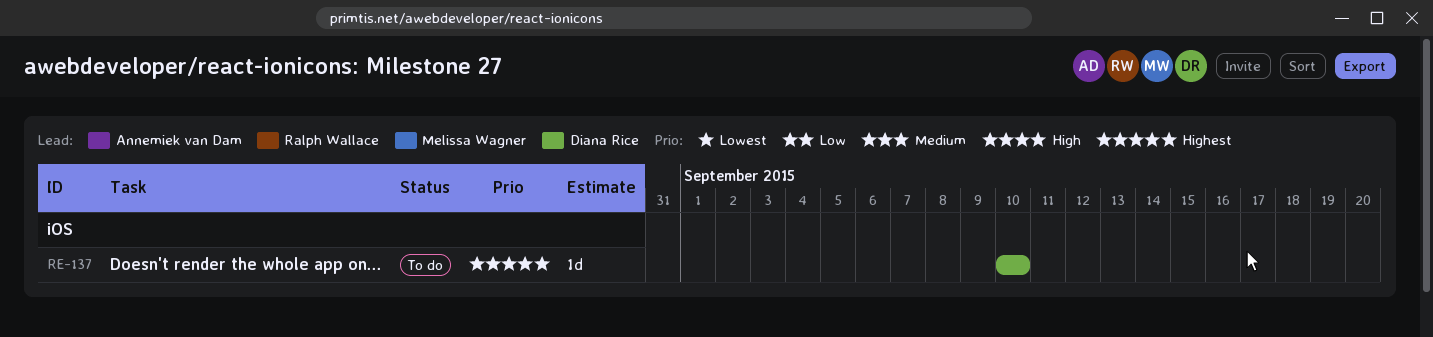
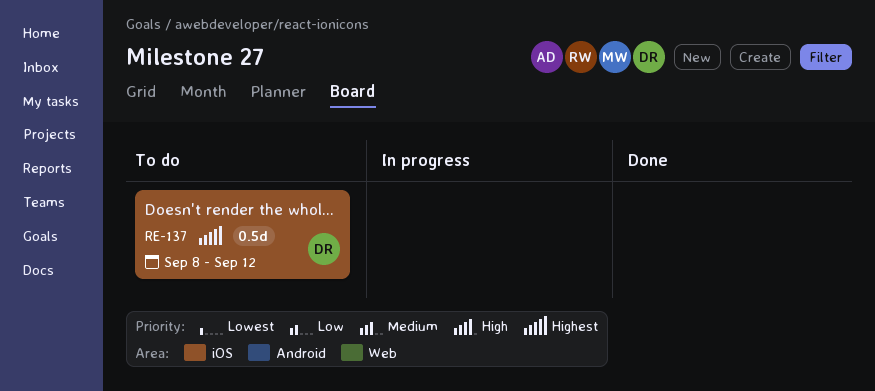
RE-137, estimate: 1d -> 0.5d
RE-137, start: Sep 10 -> Sep 8
RE-137, due: Sep 10 -> Sep 12

